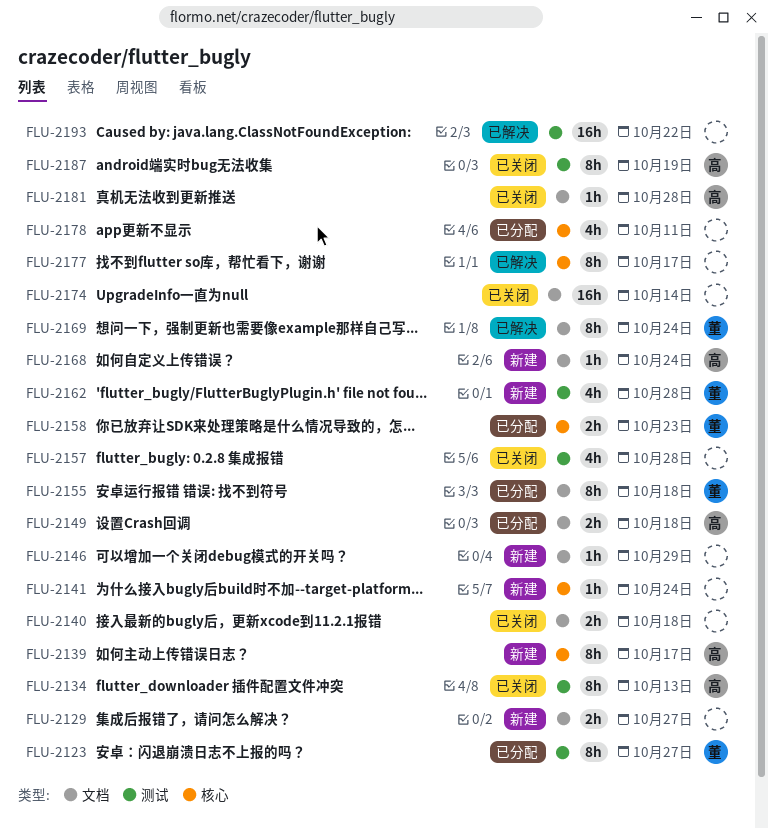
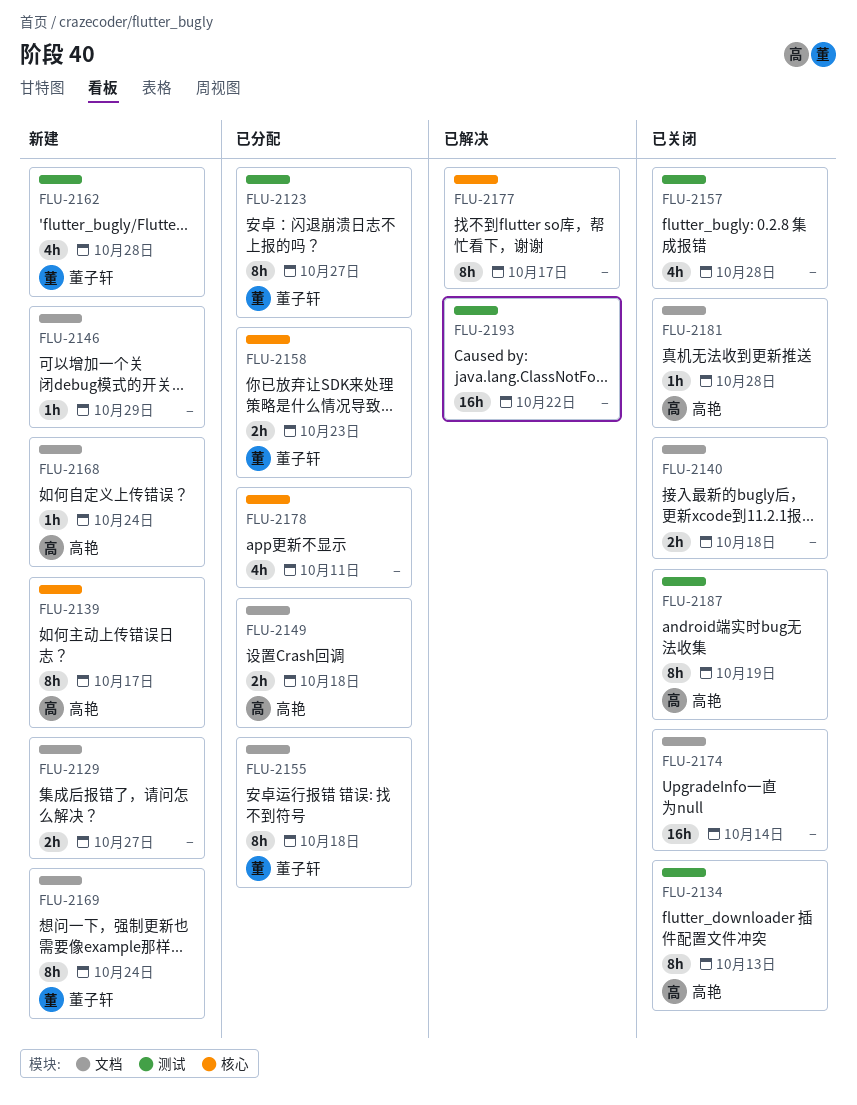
FLU-2141: present -> none
FLU-2169, status: 已解决 -> 新建

